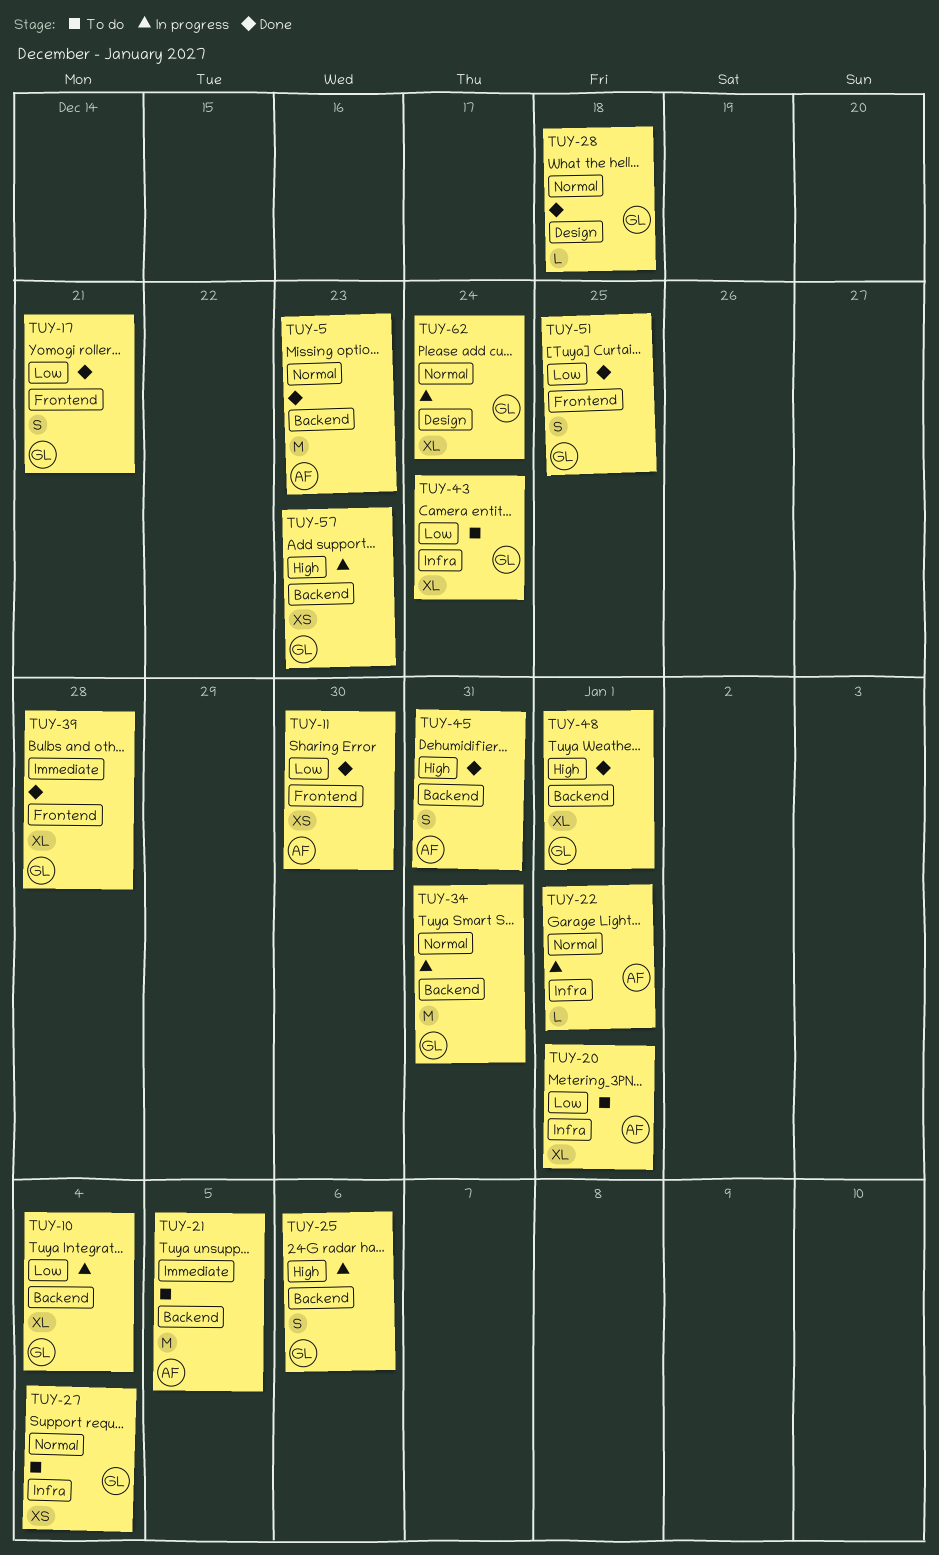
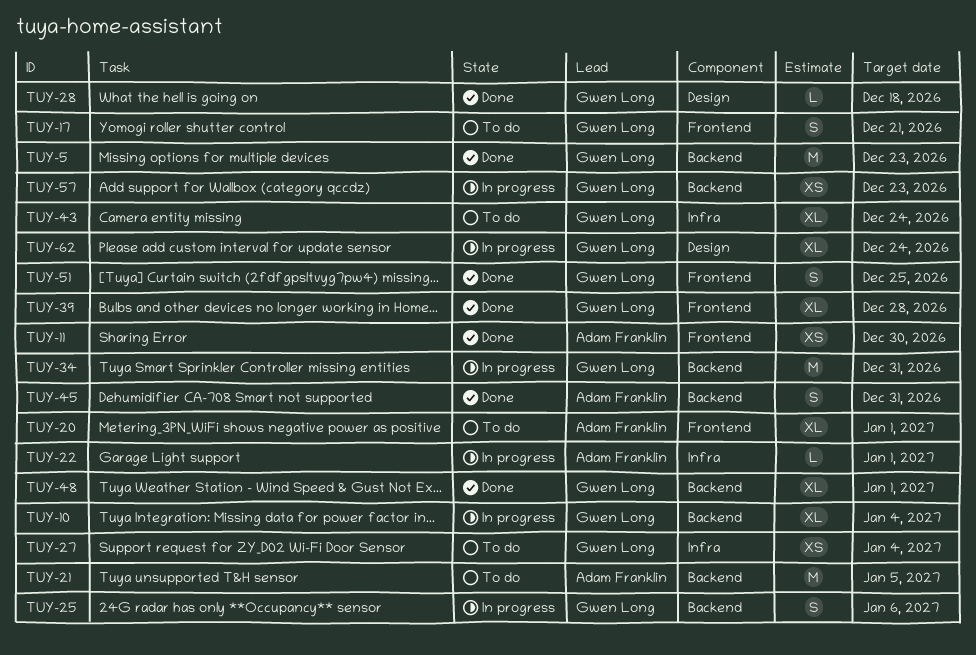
TUY-5, owner: Adam Franklin -> Gwen Long
TUY-17, status: Done -> To do
TUY-20, label: Infra -> Frontend

